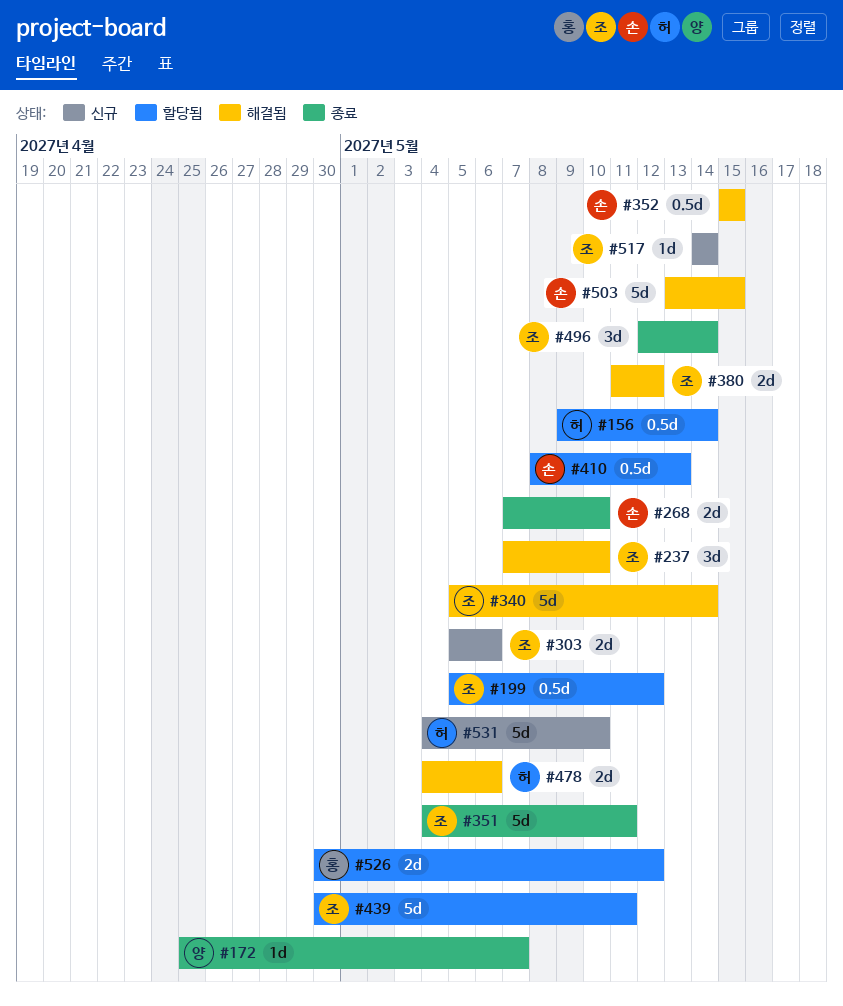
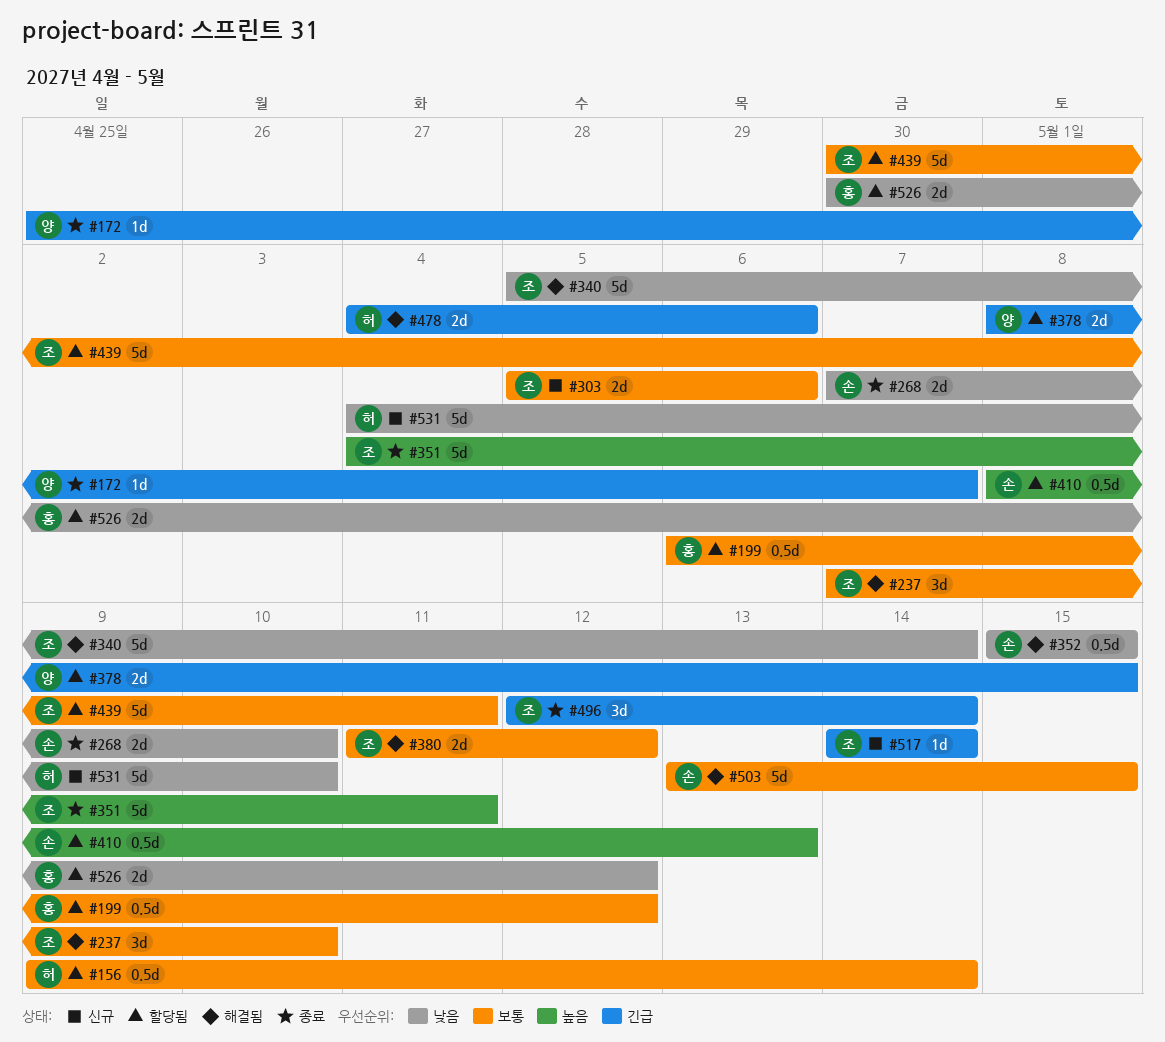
#199, owner: 조 -> 홍
#199, start: May 5 -> May 6
#378: none -> present

